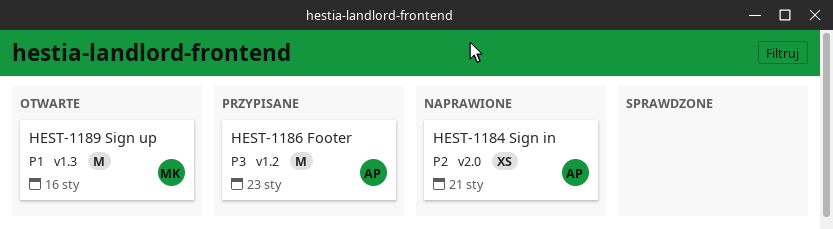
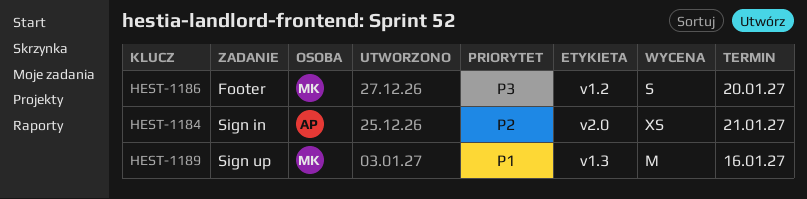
HEST-1186, owner: AP -> MK
HEST-1186, estimate: M -> S
HEST-1186, due: Jan 23 -> Jan 20

